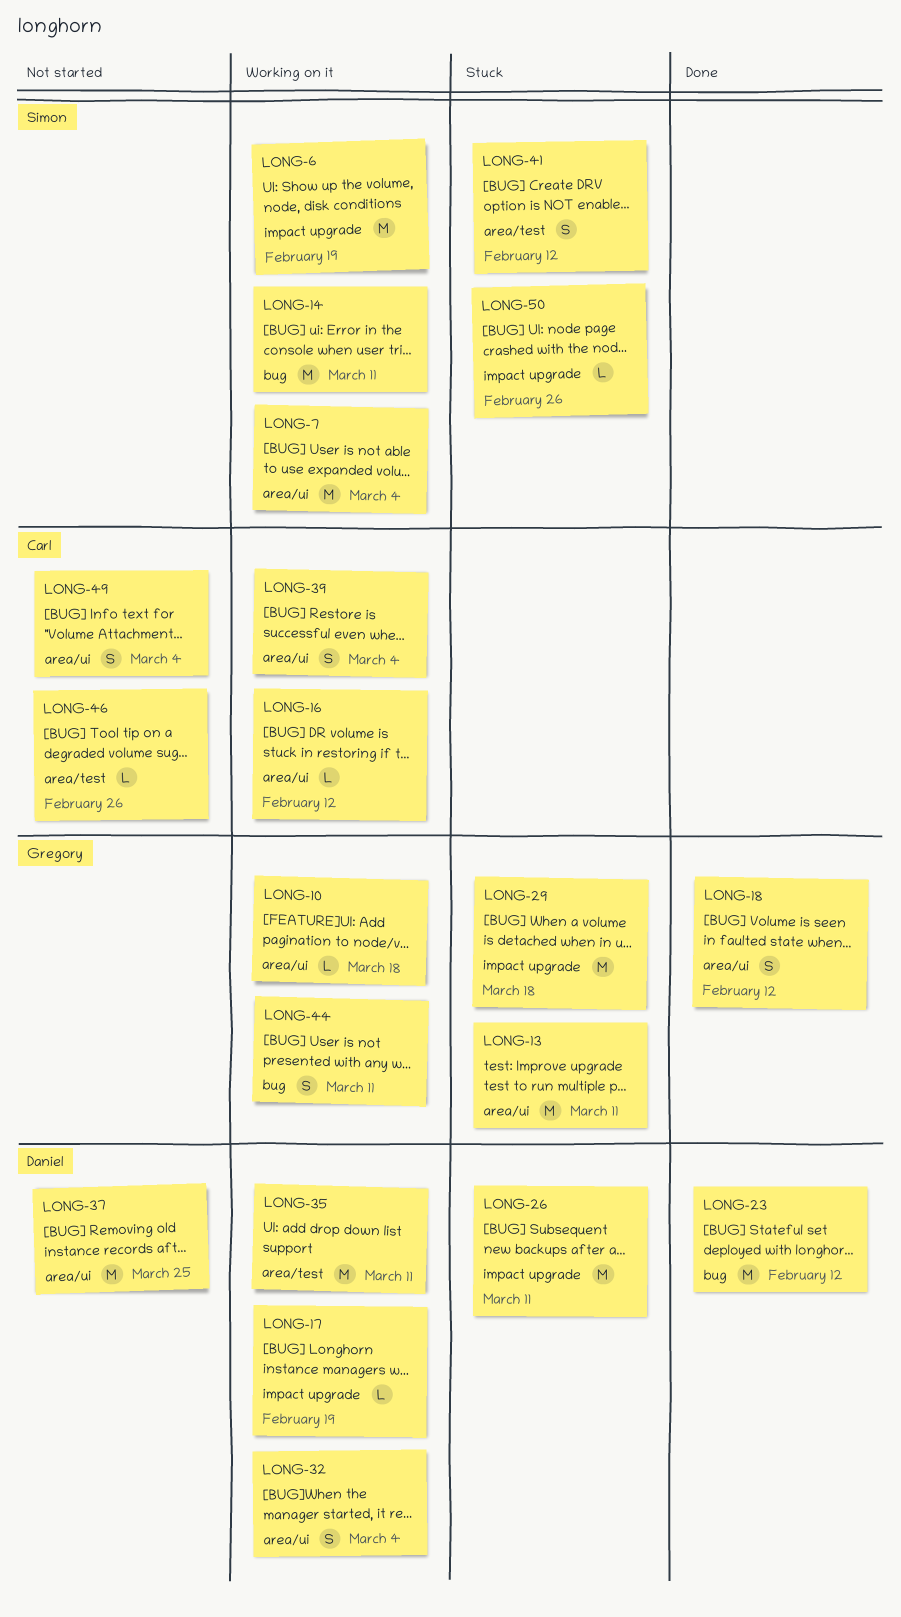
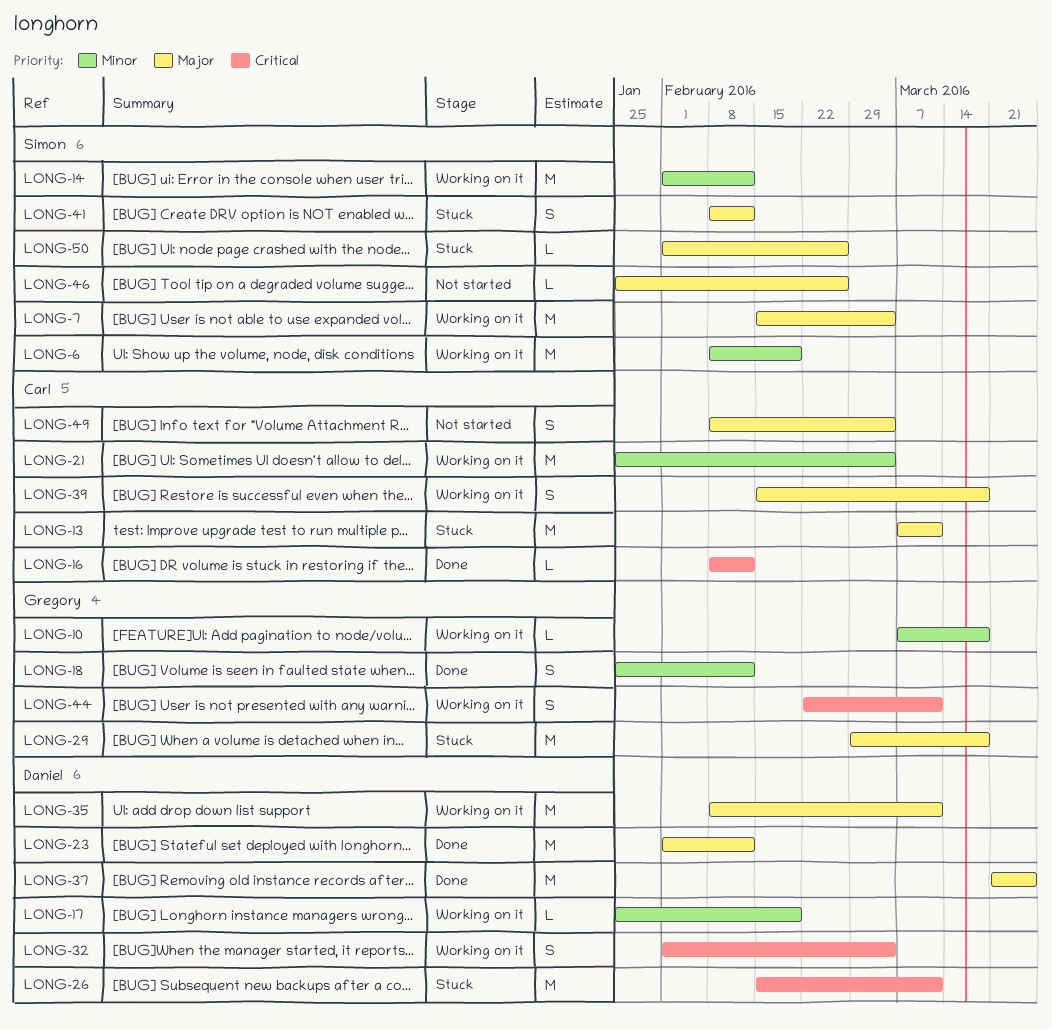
LONG-13, owner: Gregory -> Carl
LONG-14, due: Mar 11 -> Feb 12
LONG-16, status: Working on it -> Done
LONG-21: none -> present
LONG-37, status: Not started -> Done
LONG-39, due: Mar 4 -> Mar 18
LONG-46, owner: Carl -> Simon

